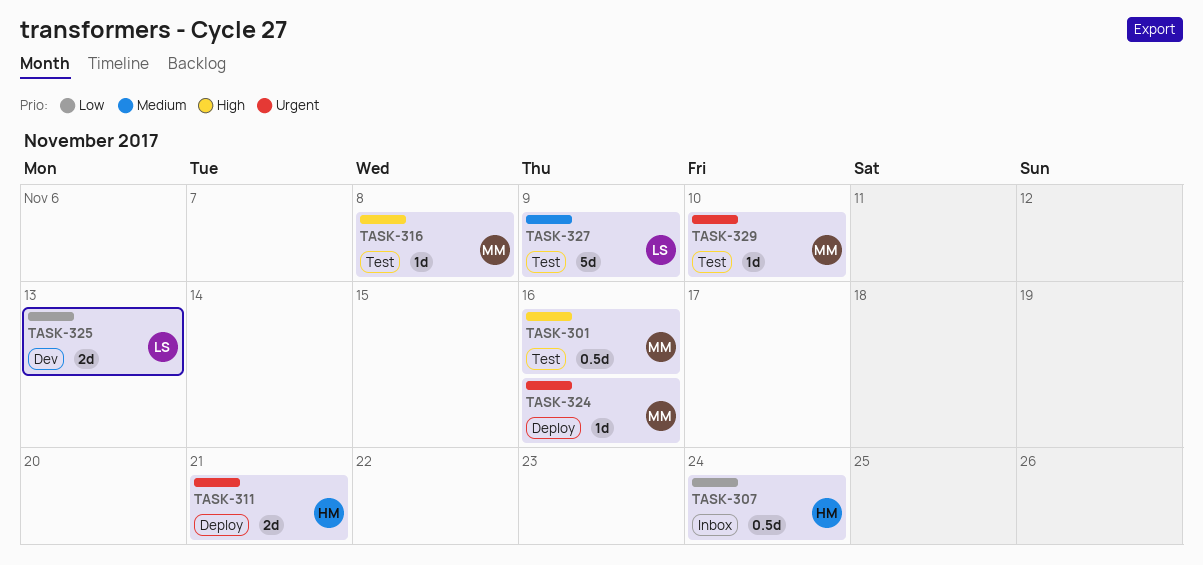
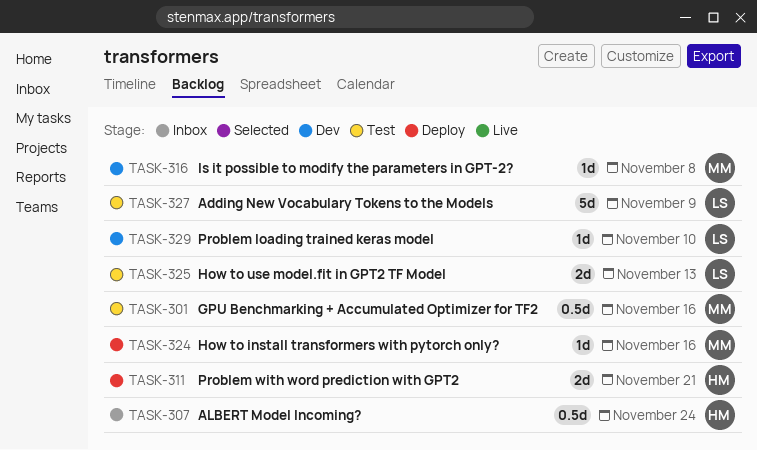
TASK-316, status: Test -> Dev
TASK-325, status: Dev -> Test
TASK-329, status: Test -> Dev
TASK-329, owner: MM -> LS

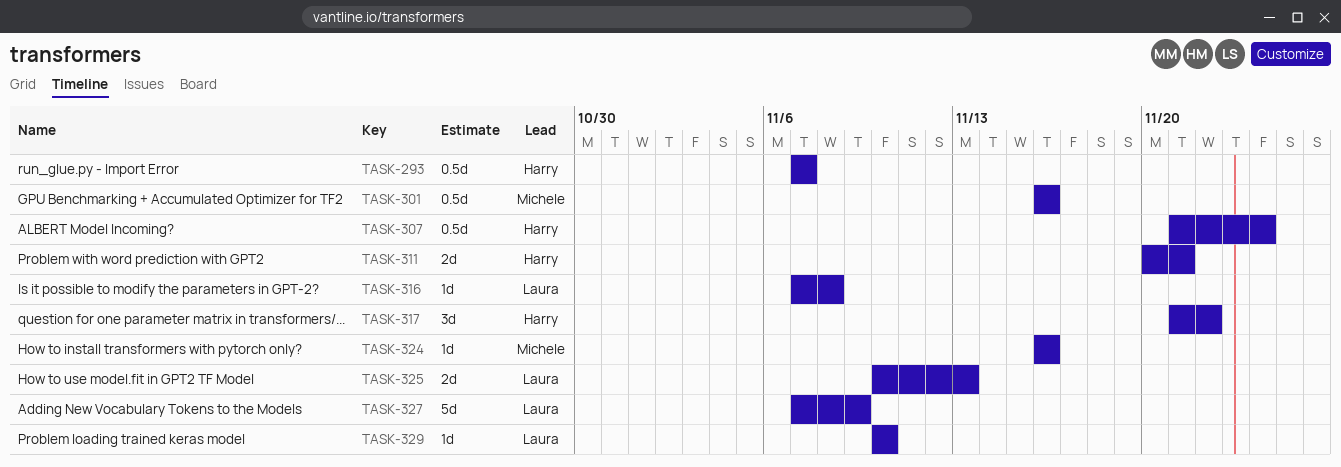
TASK-293: none -> present
TASK-316, owner: Michele -> Laura
TASK-317: none -> present

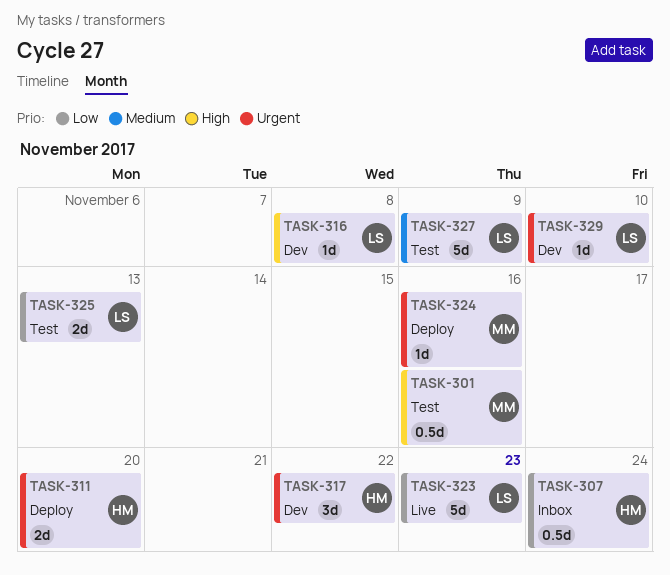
TASK-293: present -> none
TASK-311, due: Nov 21 -> Nov 20
TASK-323: none -> present

